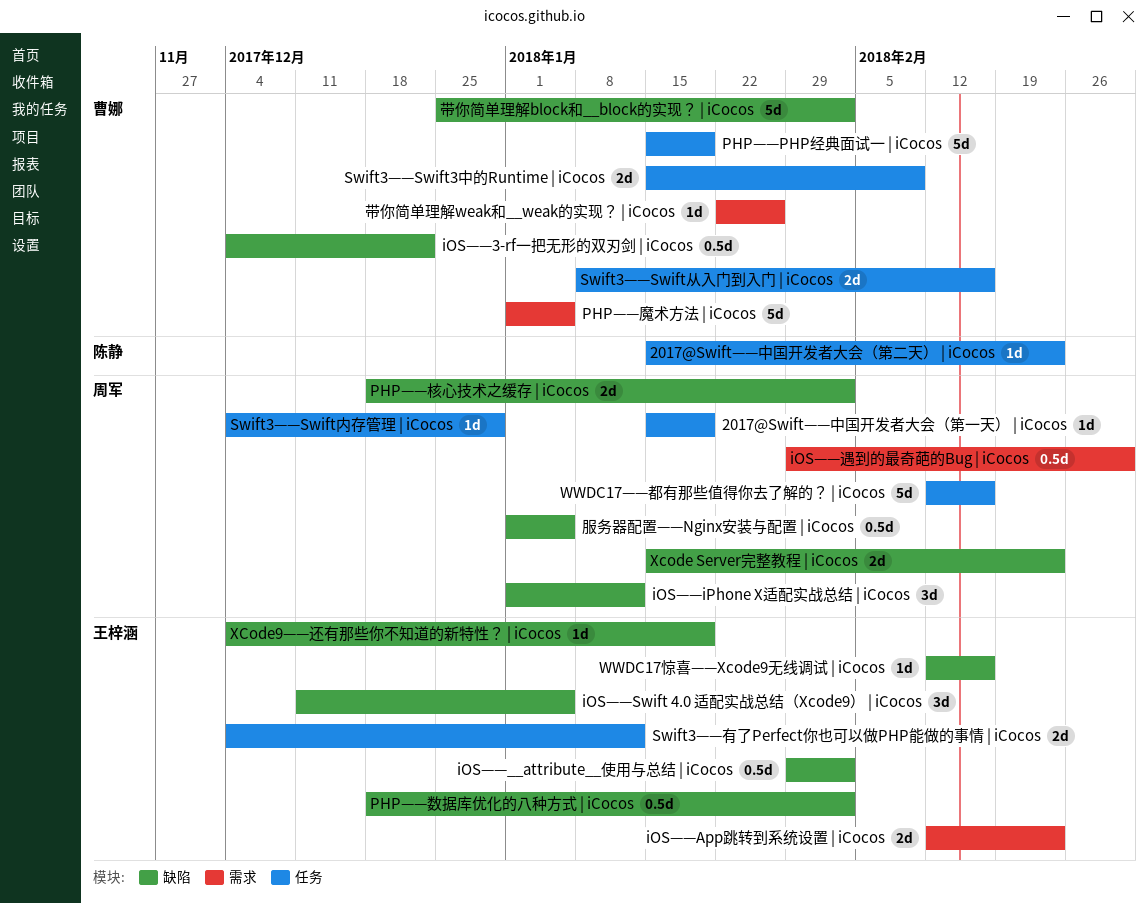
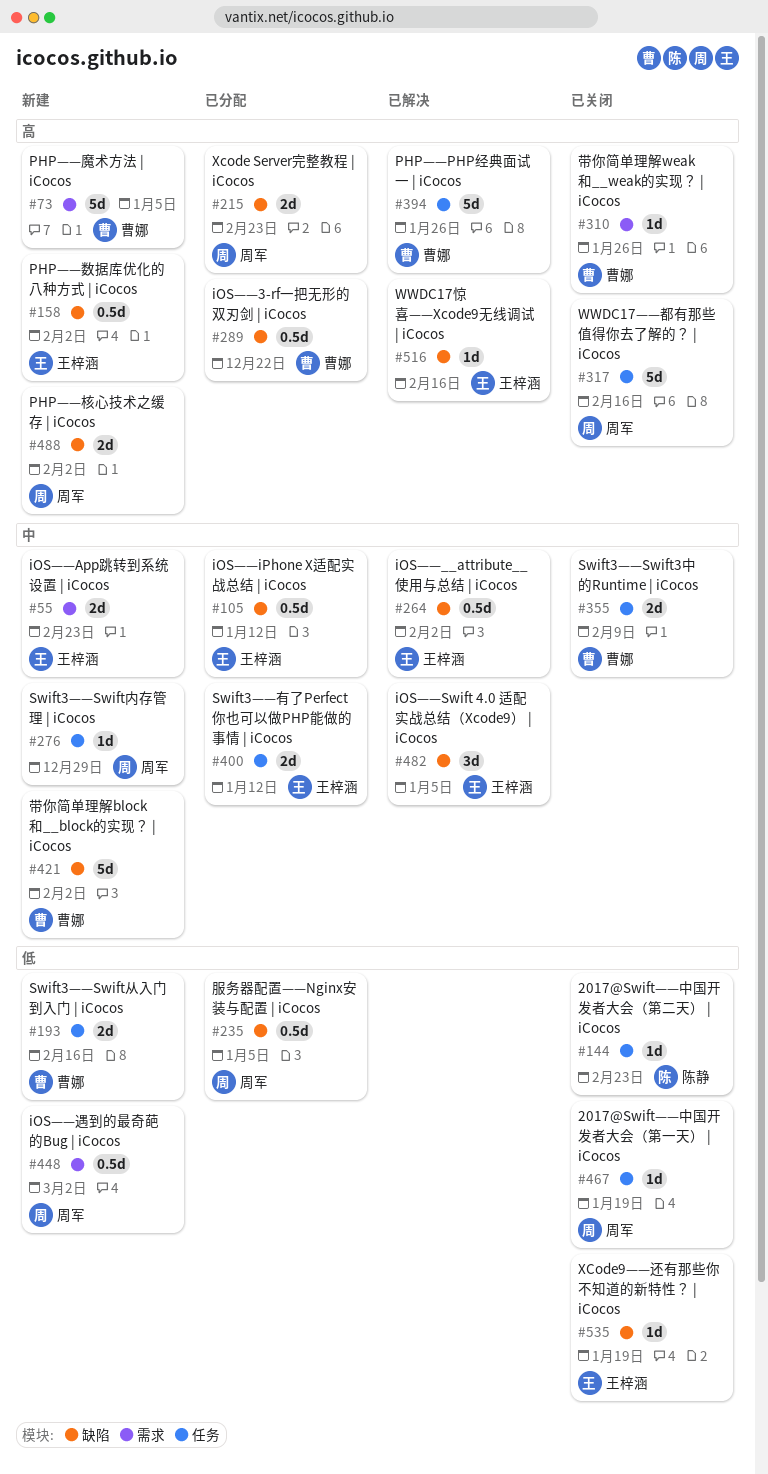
iOS——iPhone X适配实战总结 | iCocos, owner: 周军 -> 王梓涵
iOS——iPhone X适配实战总结 | iCocos, estimate: 3d -> 0.5d
PHP——PHP经典面试一 | iCocos, due: Jan 19 -> Jan 26

